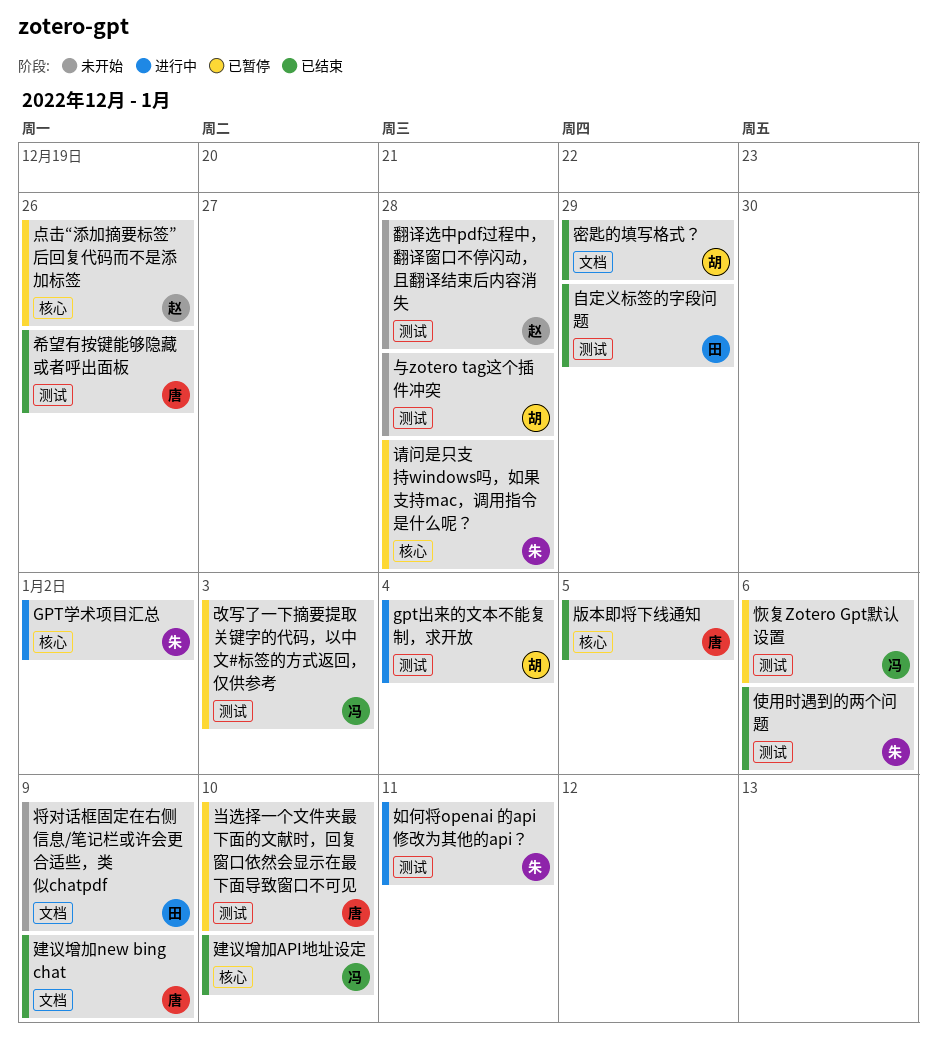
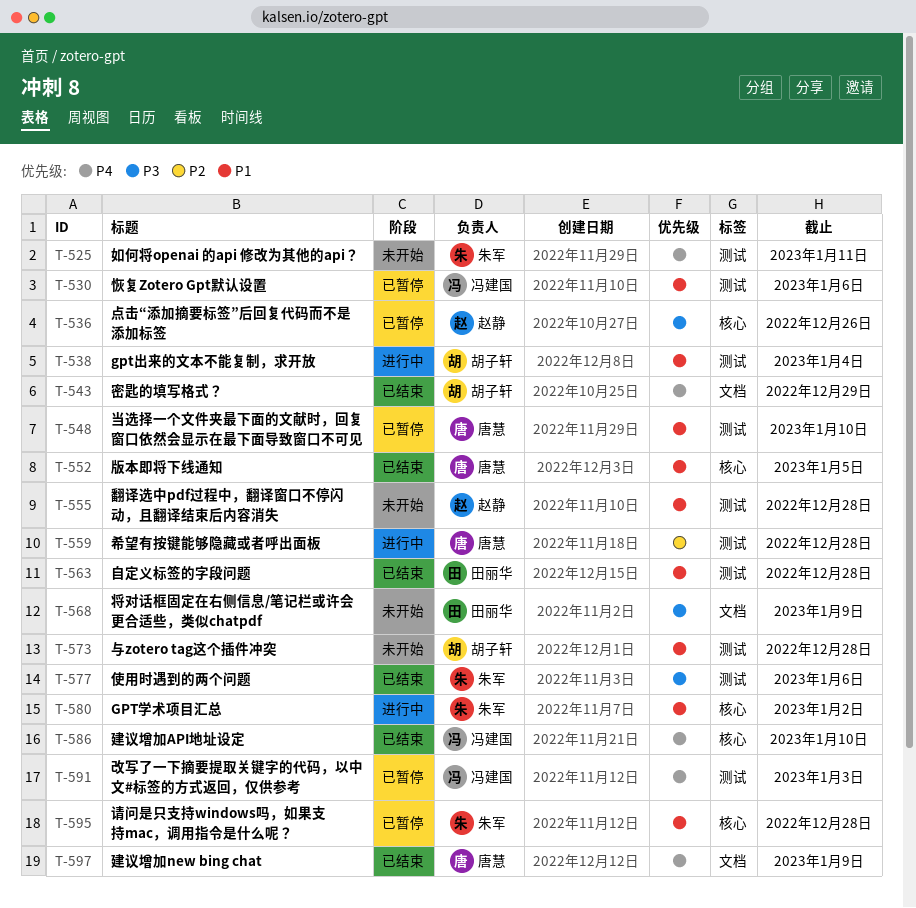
如何将openai 的api 修改为其他的api？, status: 进行中 -> 未开始
希望有按键能够隐藏或者呼出面板, status: 已结束 -> 进行中
希望有按键能够隐藏或者呼出面板, due: Dec 26 -> Dec 28
自定义标签的字段问题, due: Dec 29 -> Dec 28

